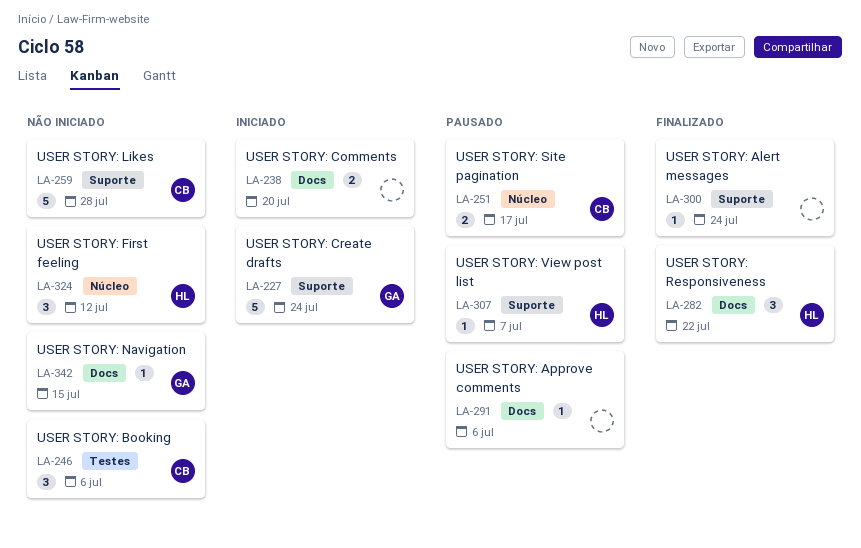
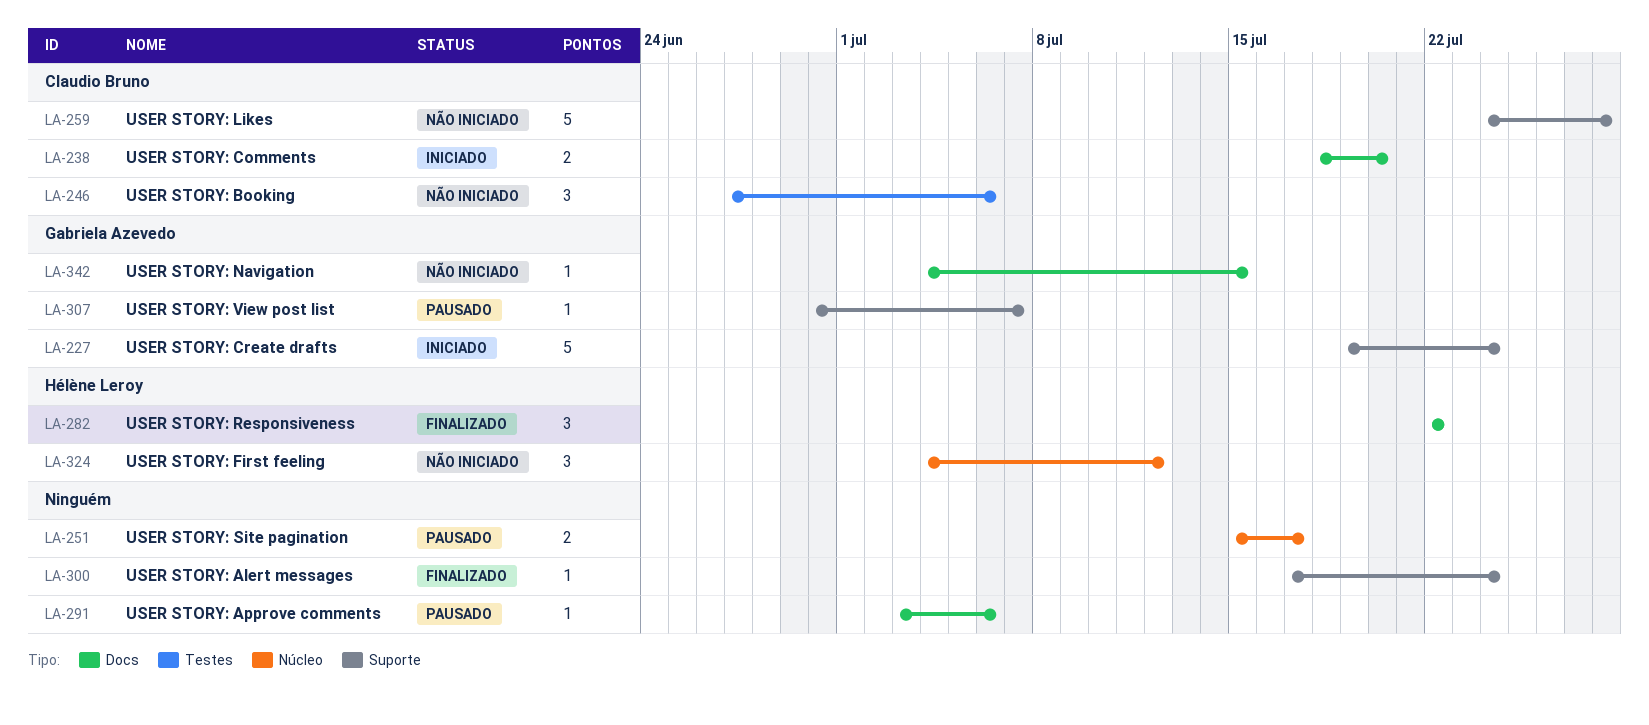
LA-238, owner: none -> Claudio Bruno
LA-251, owner: Claudio Bruno -> none
LA-307, owner: Hélène Leroy -> Gabriela Azevedo

